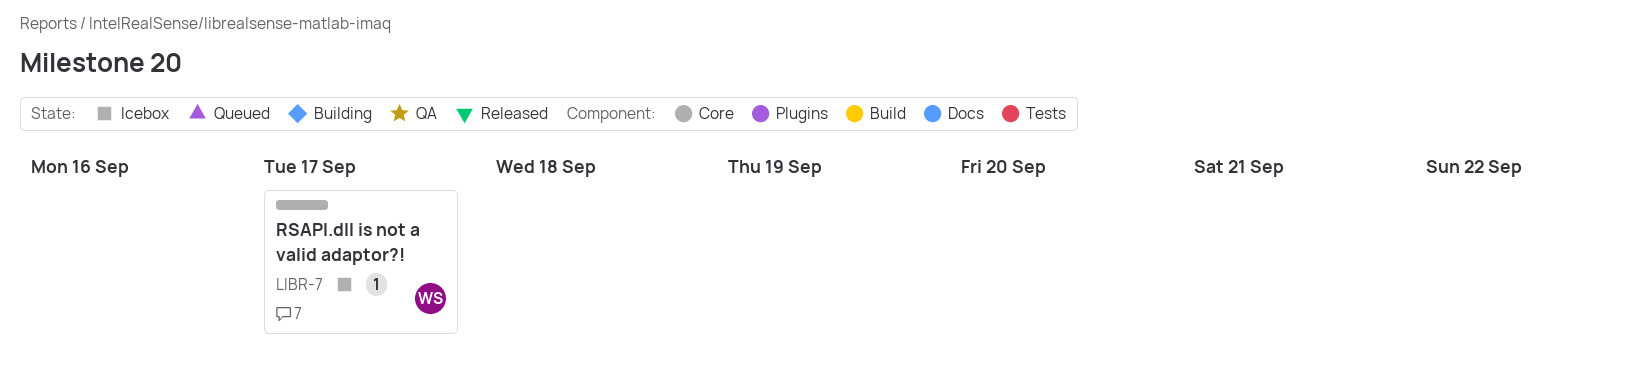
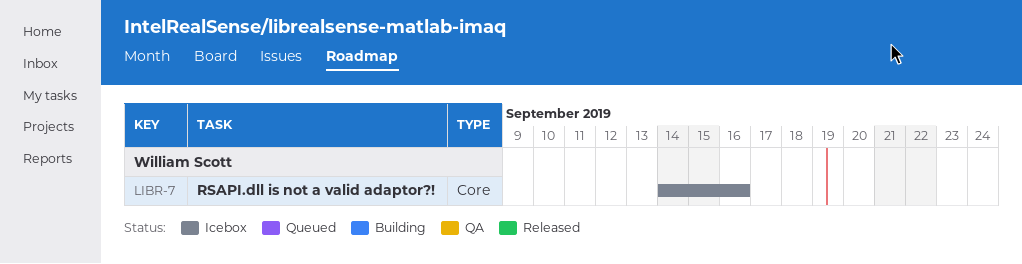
LIBR-7, due: Sep 17 -> Sep 16

